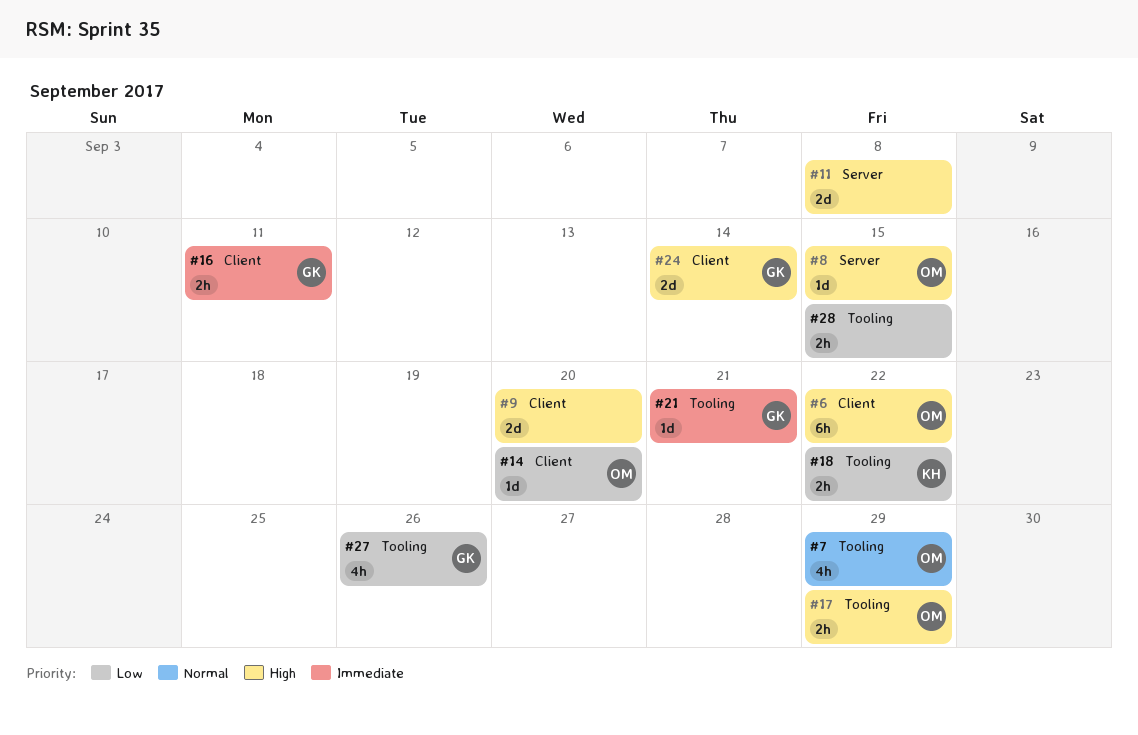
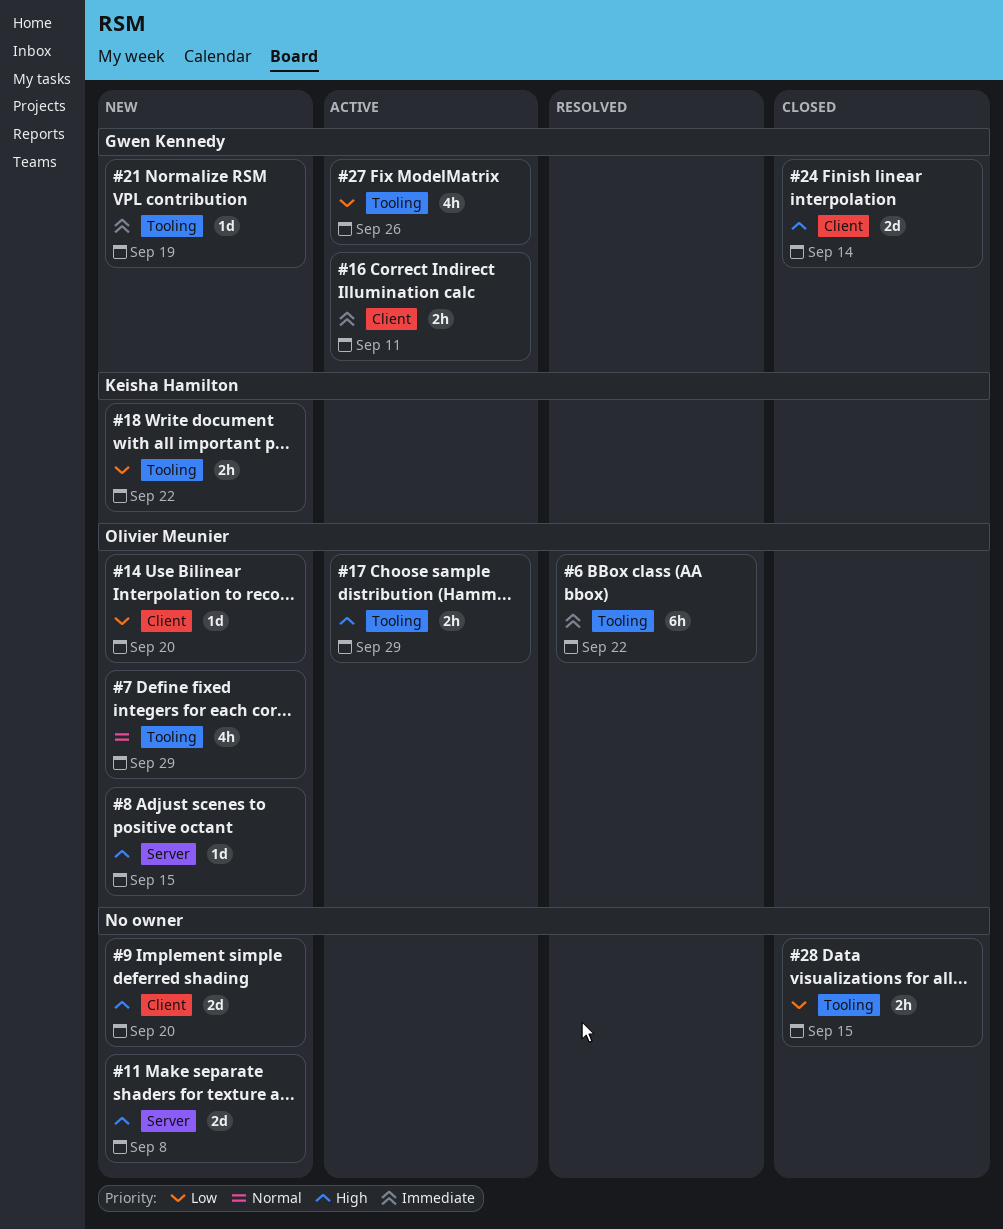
#6, priority: High -> Immediate
#6, label: Client -> Tooling
#21, due: Sep 21 -> Sep 19

